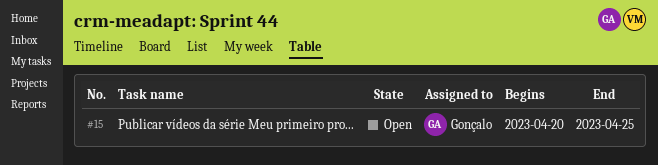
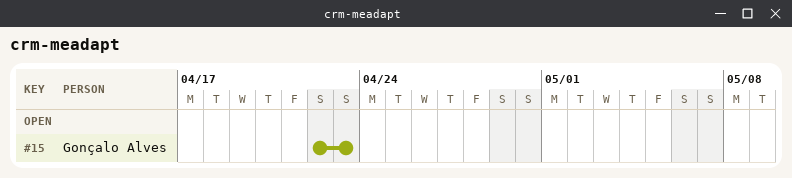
#15, start: Apr 20 -> Apr 22
#15, due: Apr 25 -> Apr 23

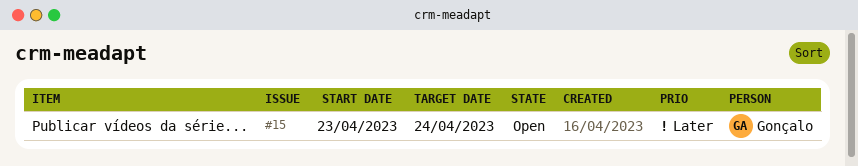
#15, start: Apr 22 -> Apr 23
#15, due: Apr 23 -> Apr 24

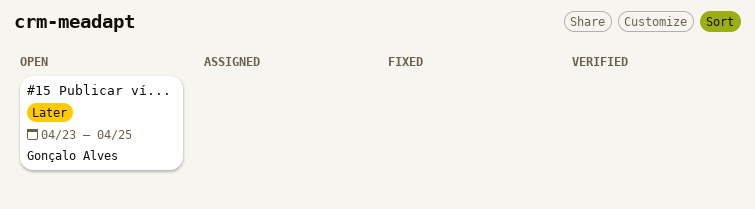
#15, due: Apr 24 -> Apr 25

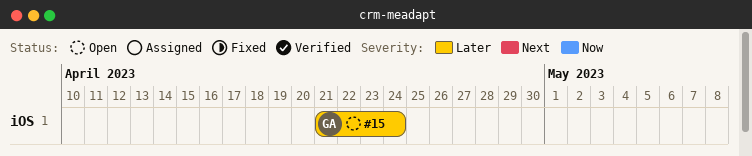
#15, start: Apr 23 -> Apr 21
#15, due: Apr 25 -> Apr 24

